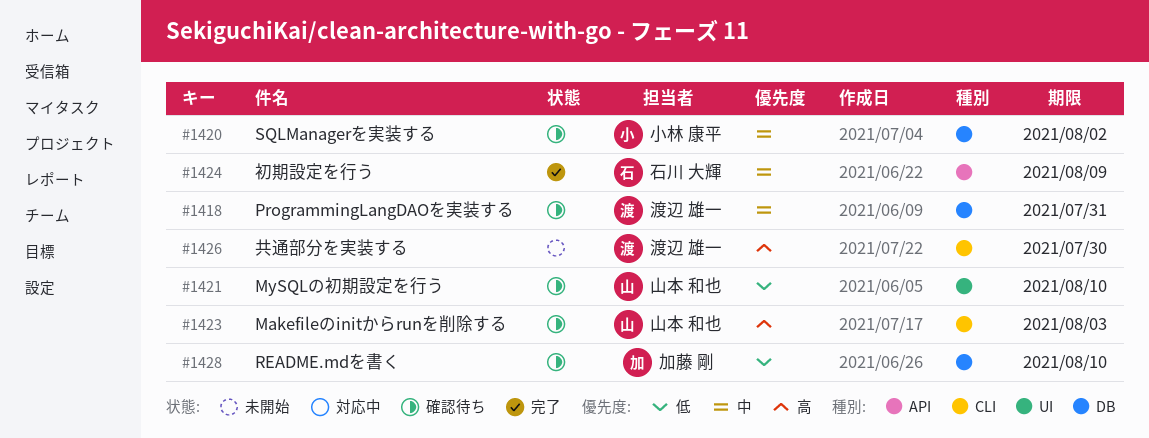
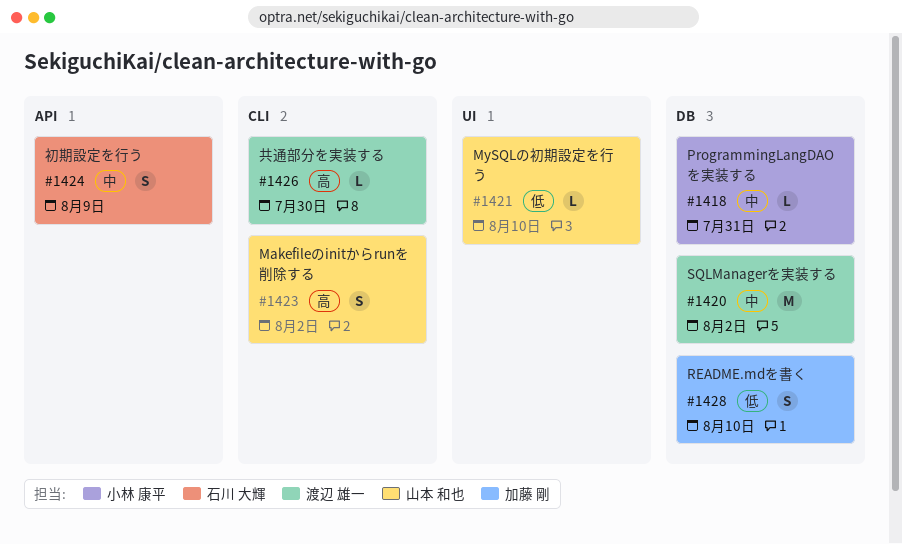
#1418, owner: 渡辺 雄一 -> 小林 康平
#1420, owner: 小林 康平 -> 渡辺 雄一
#1423, due: Aug 3 -> Aug 2

